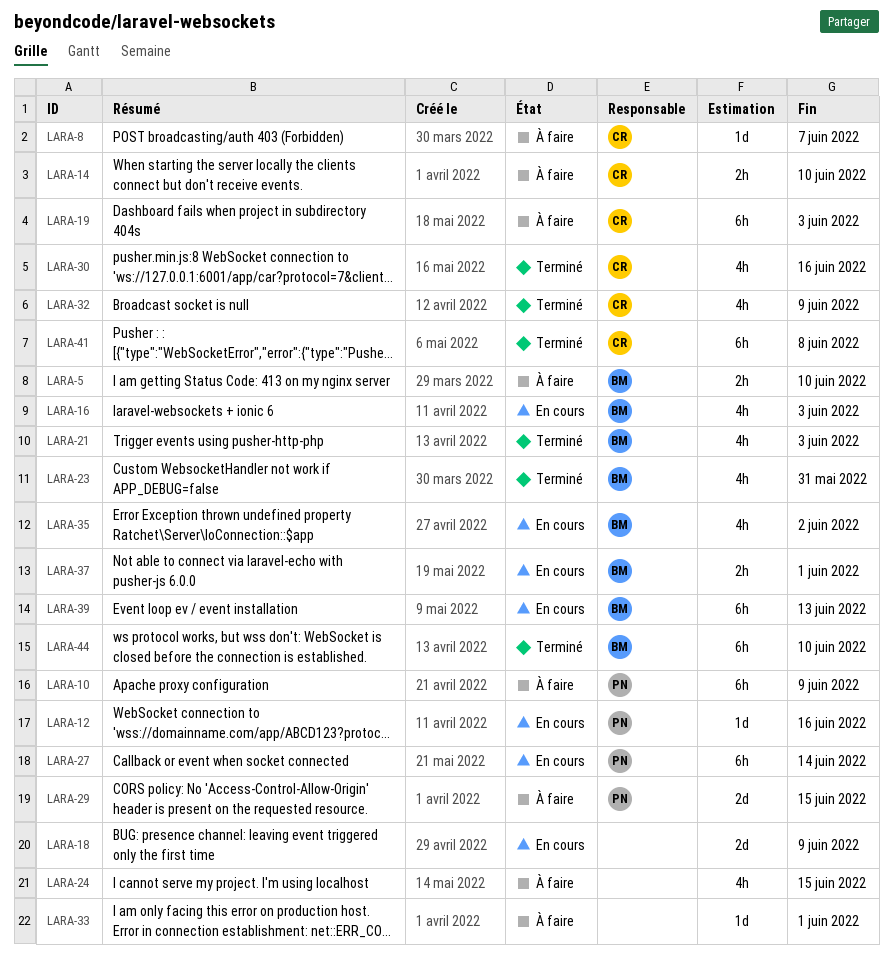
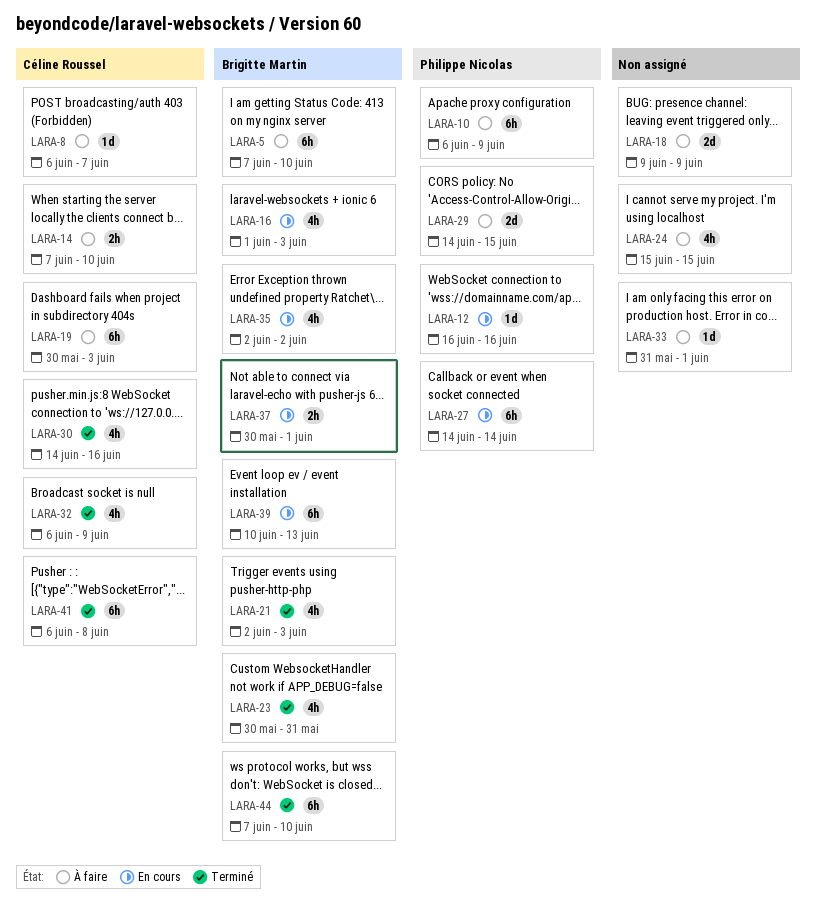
LARA-5, estimate: 2h -> 6h
LARA-18, status: En cours -> À faire

